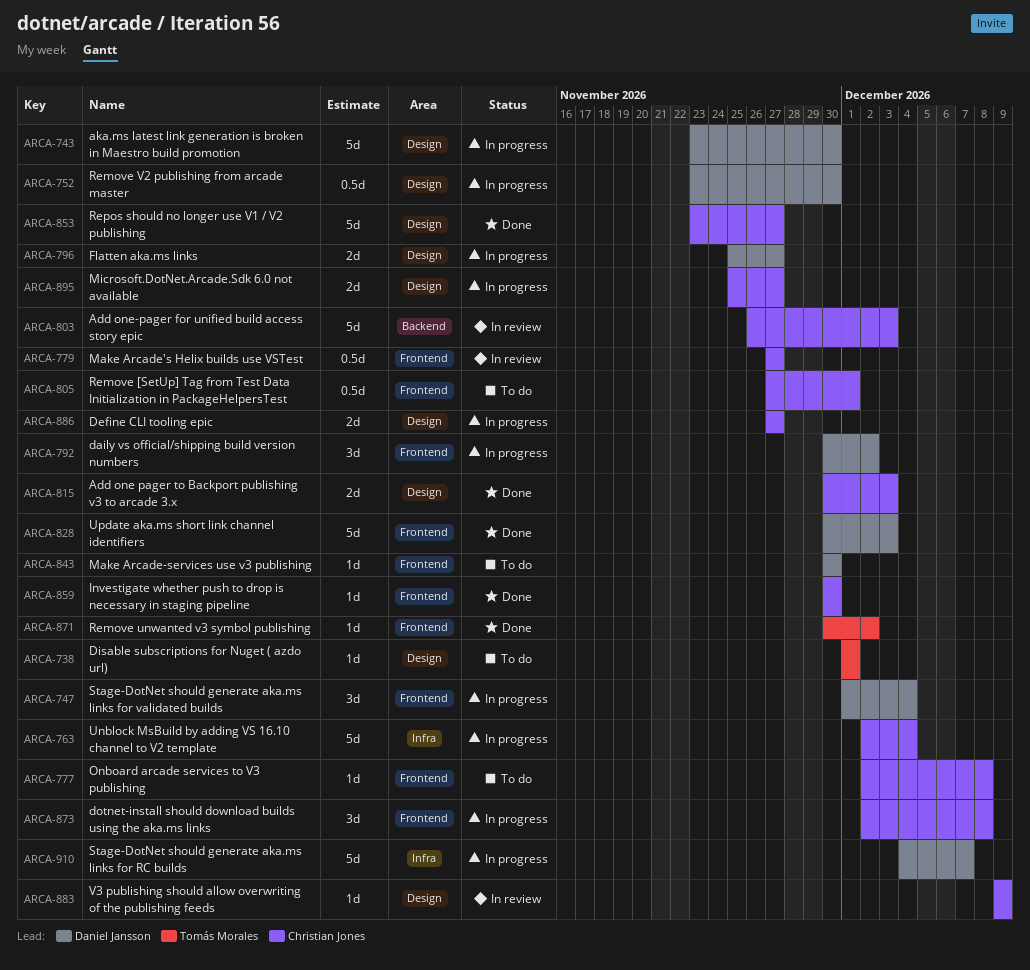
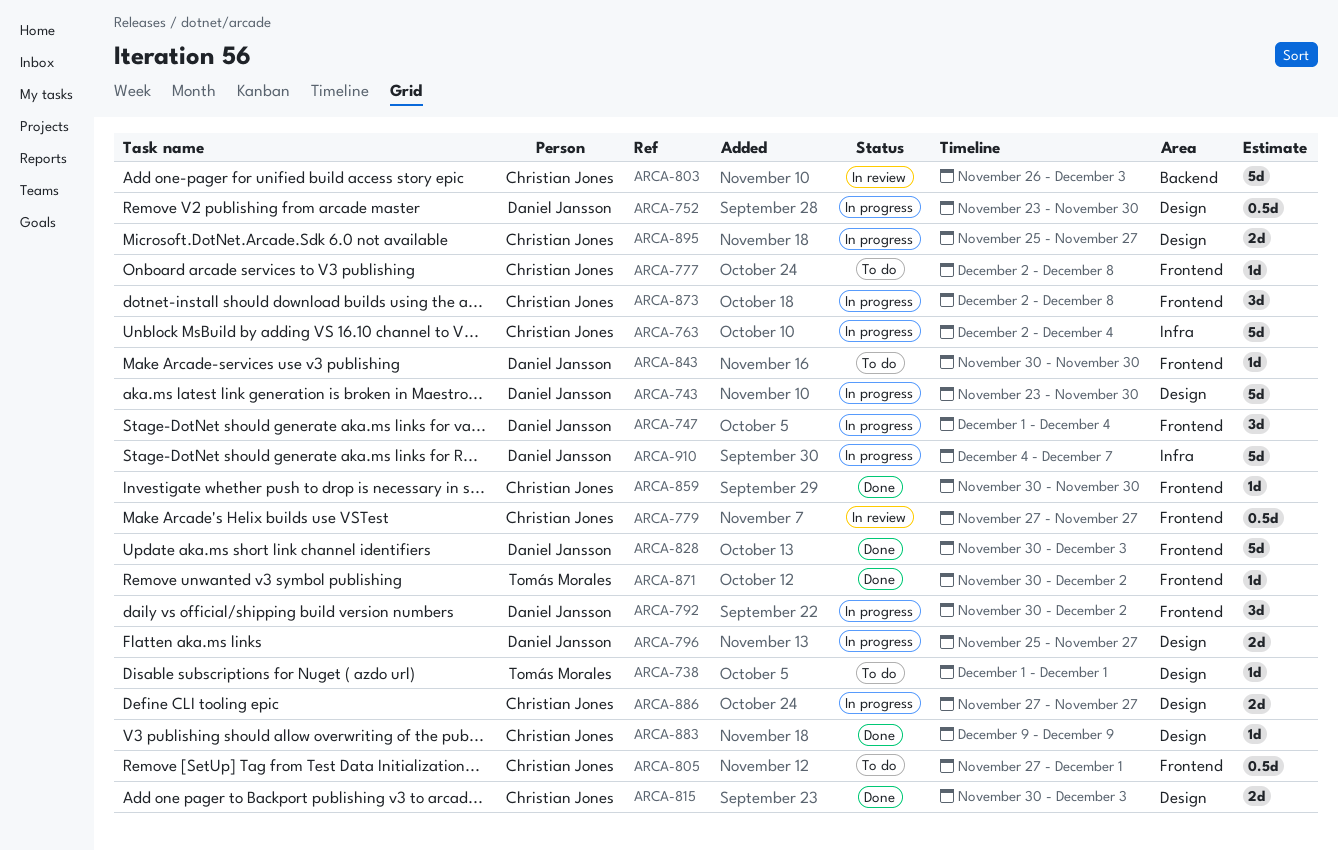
ARCA-853: present -> none
ARCA-883, status: In review -> Done

